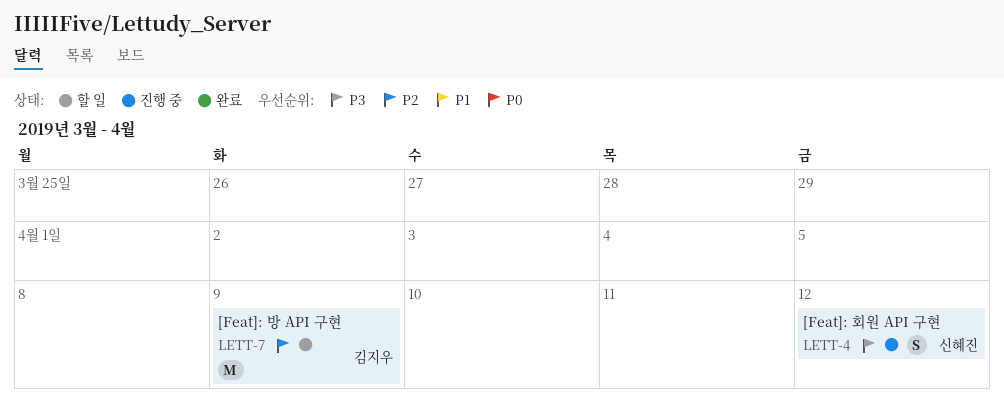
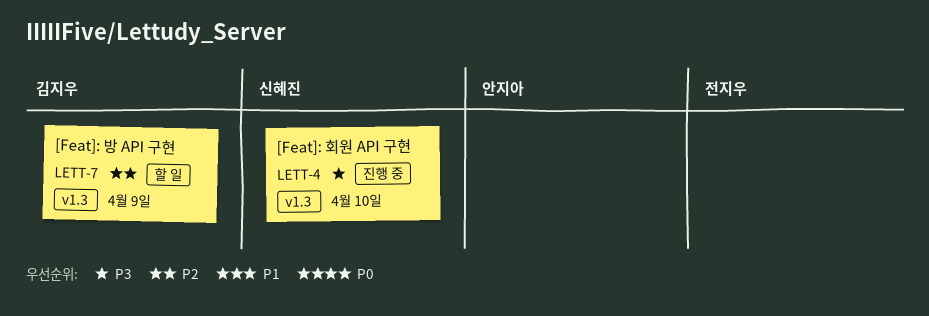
LETT-4, due: Apr 12 -> Apr 10

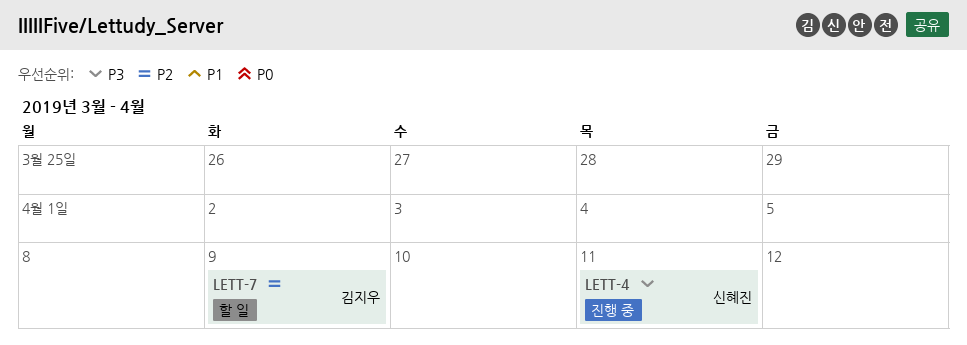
LETT-4, due: Apr 10 -> Apr 11

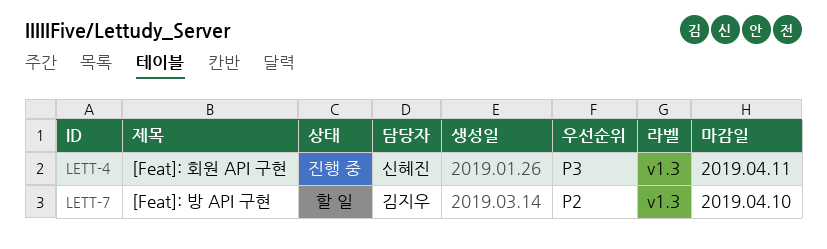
LETT-7, due: Apr 9 -> Apr 10

